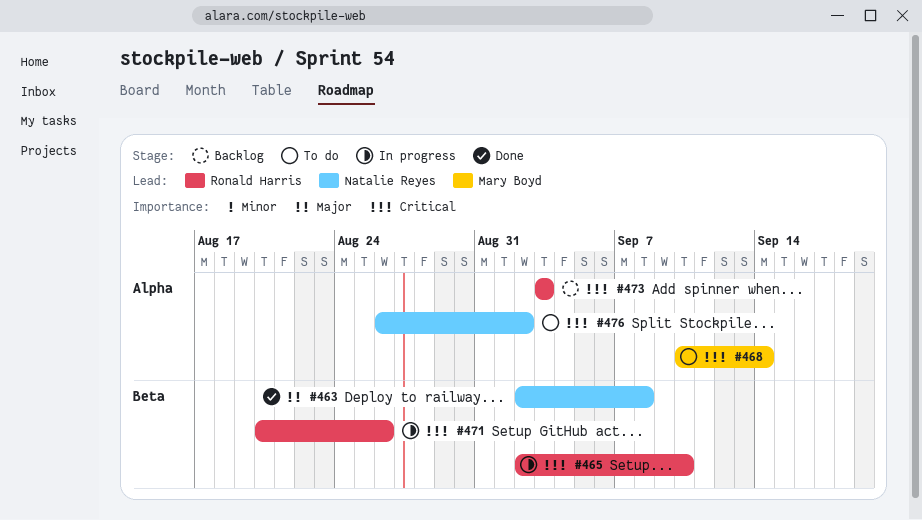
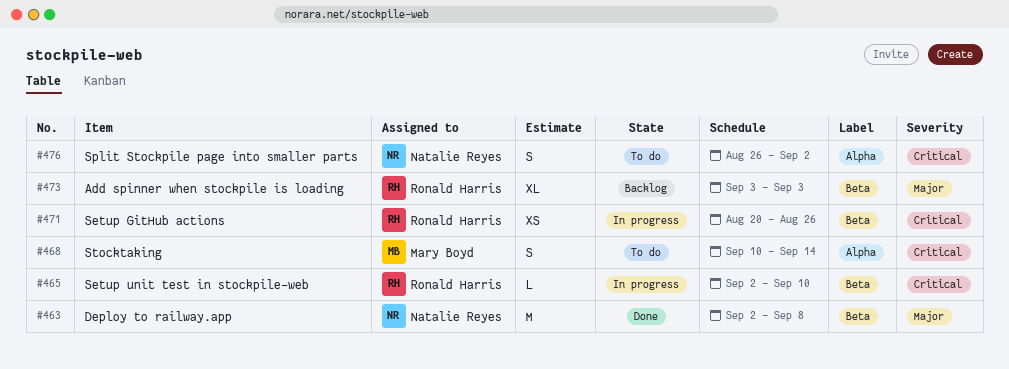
#473, priority: Critical -> Major
#473, label: Alpha -> Beta

